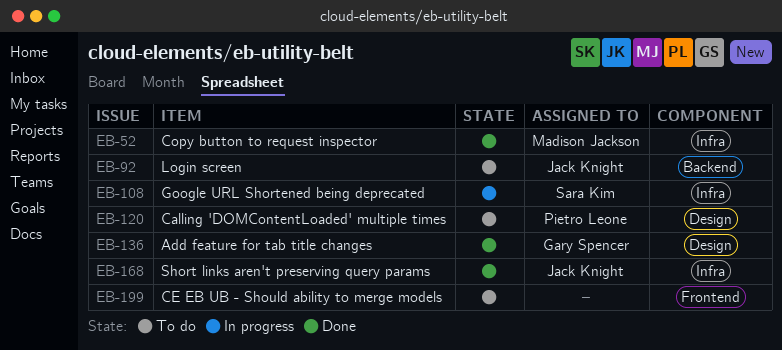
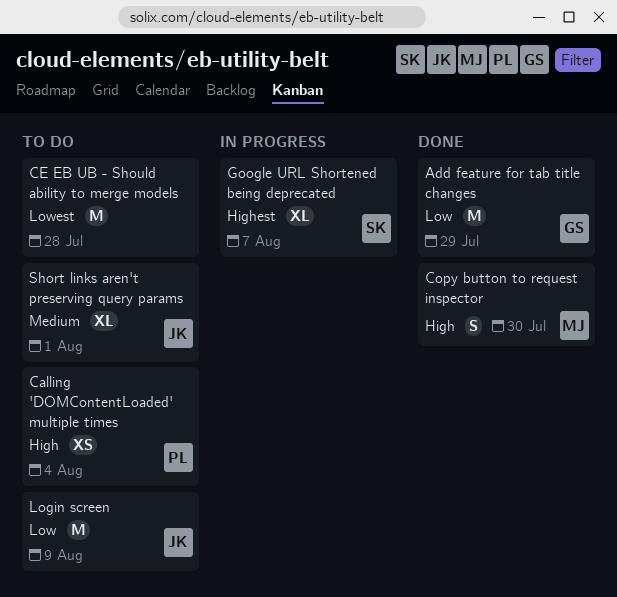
Short links aren't preserving query params, status: Done -> To do

